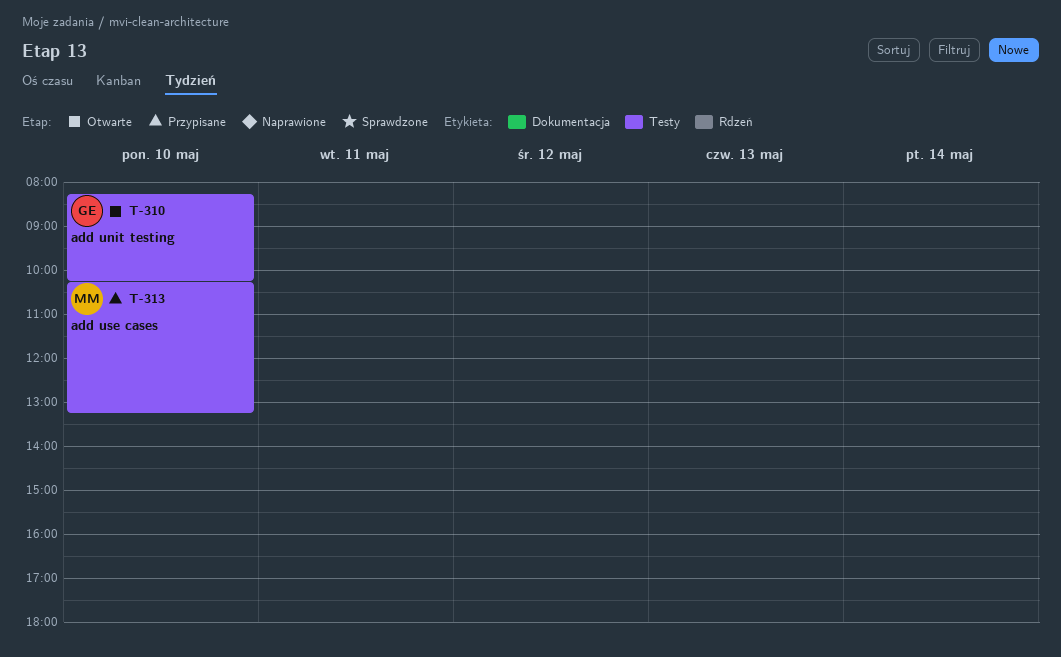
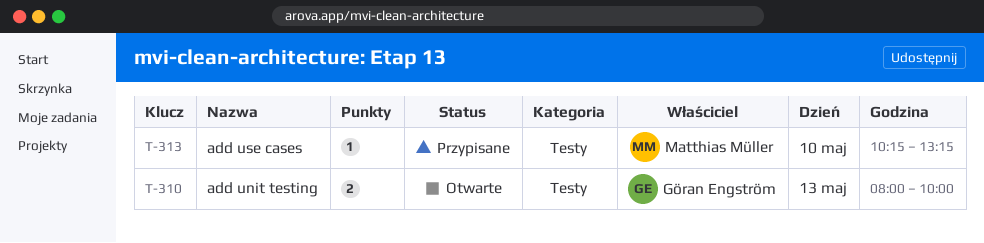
T-310, day: May 10 -> May 13
T-310, begins: 08:15 -> 08:00
T-310, ends: 10:15 -> 10:00

